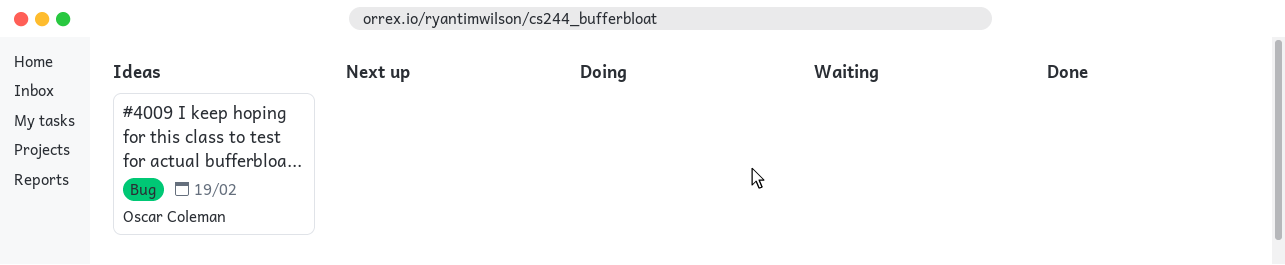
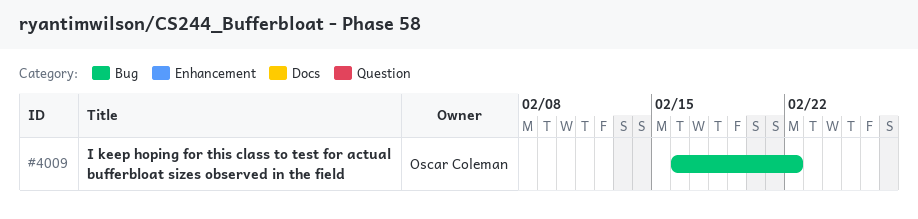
#4009, due: Feb 19 -> Feb 22

